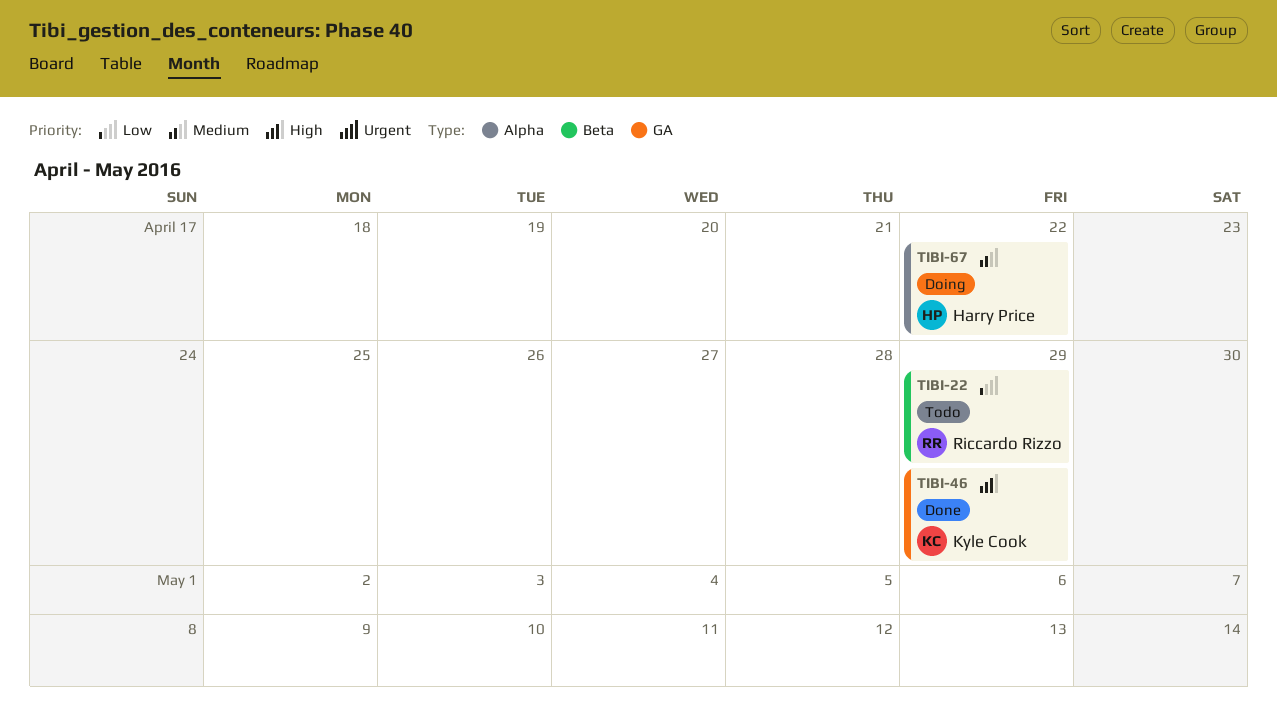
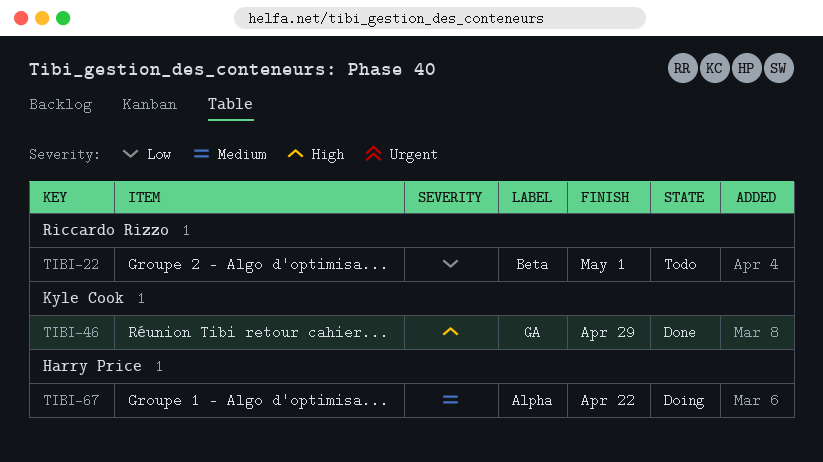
TIBI-22, due: Apr 29 -> May 1

